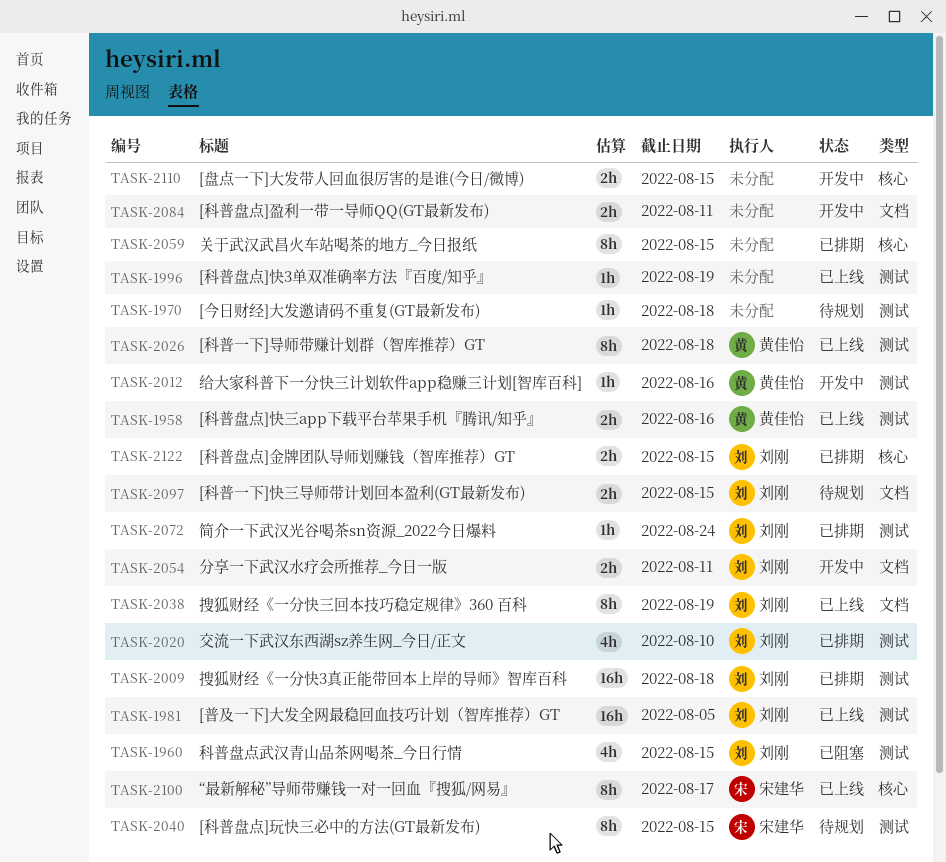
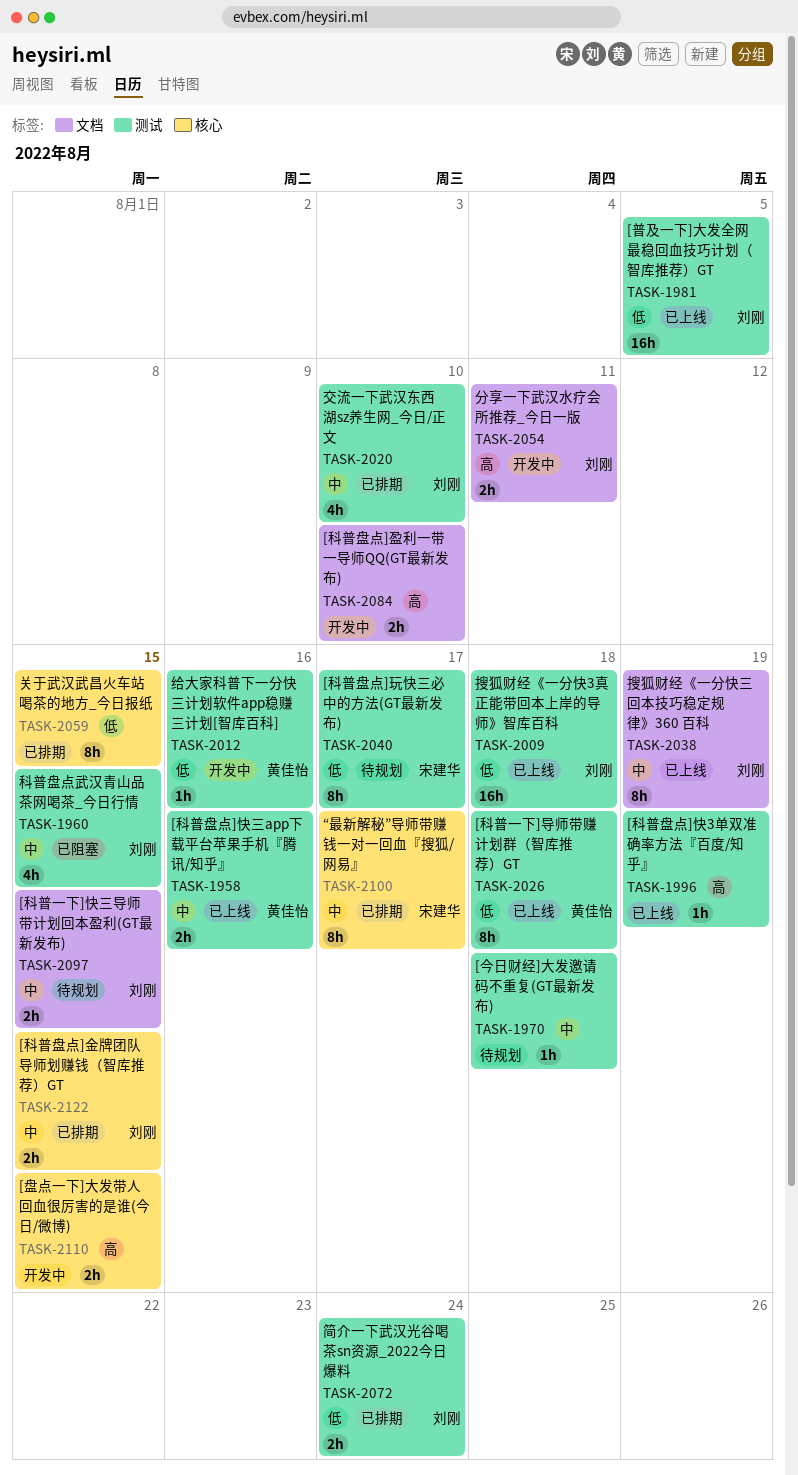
TASK-2009, status: 已排期 -> 已上线
TASK-2040, due: Aug 15 -> Aug 17
TASK-2072, estimate: 1h -> 2h
TASK-2084, due: Aug 11 -> Aug 10
TASK-2100, status: 已上线 -> 已排期

